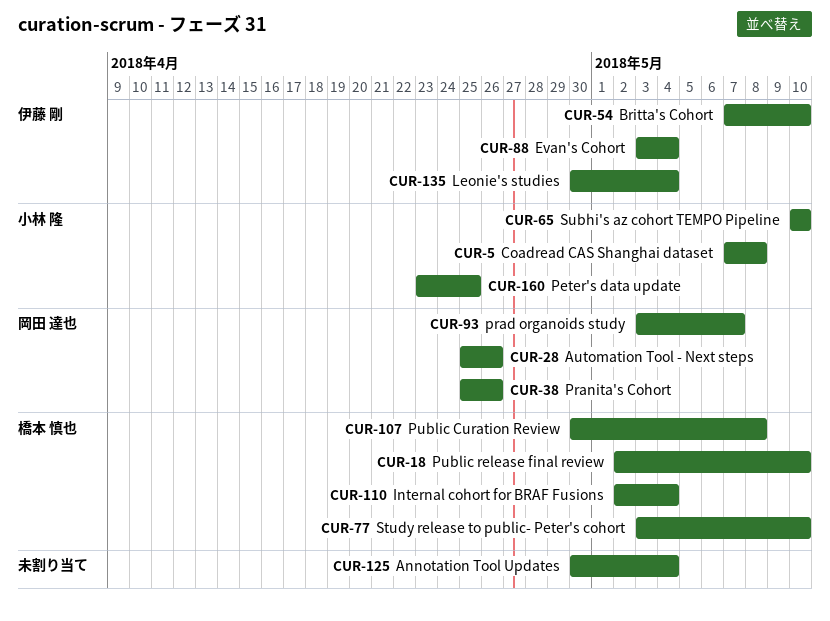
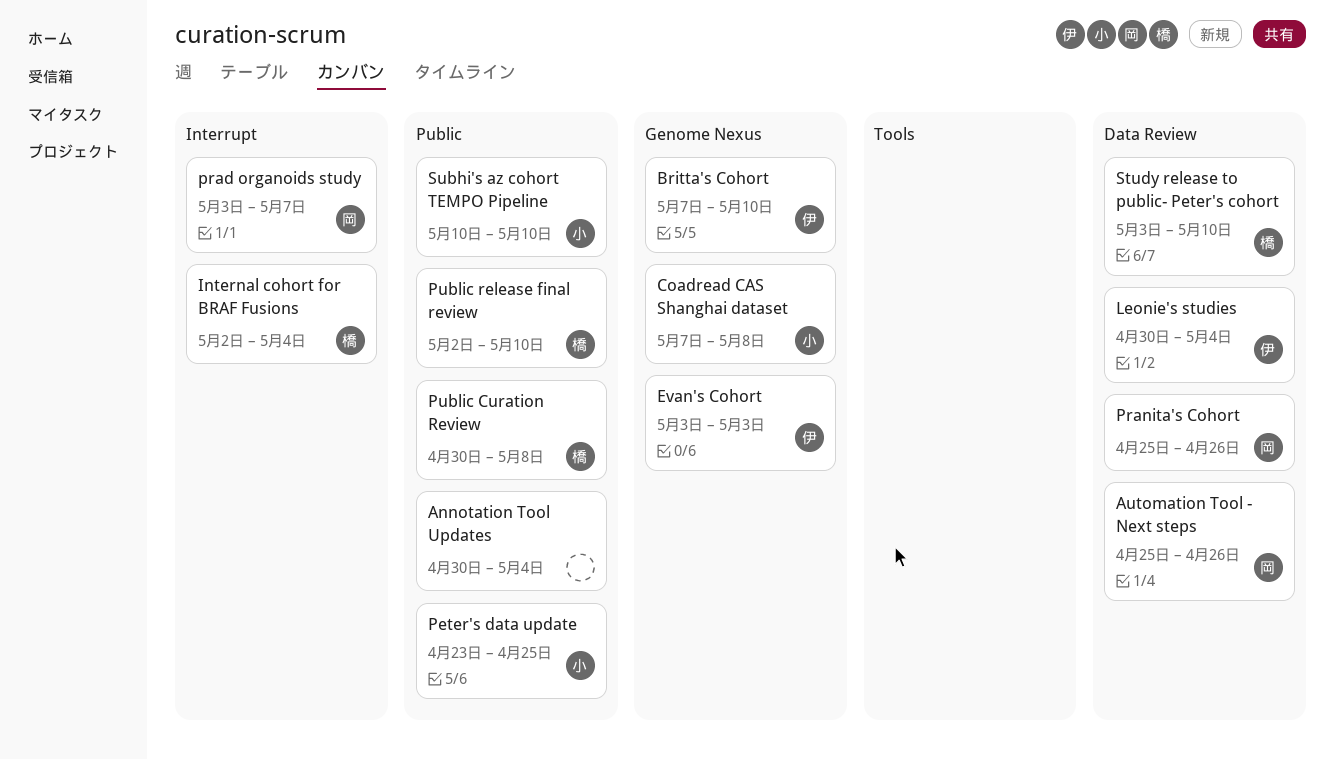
Evan's Cohort, due: May 4 -> May 3

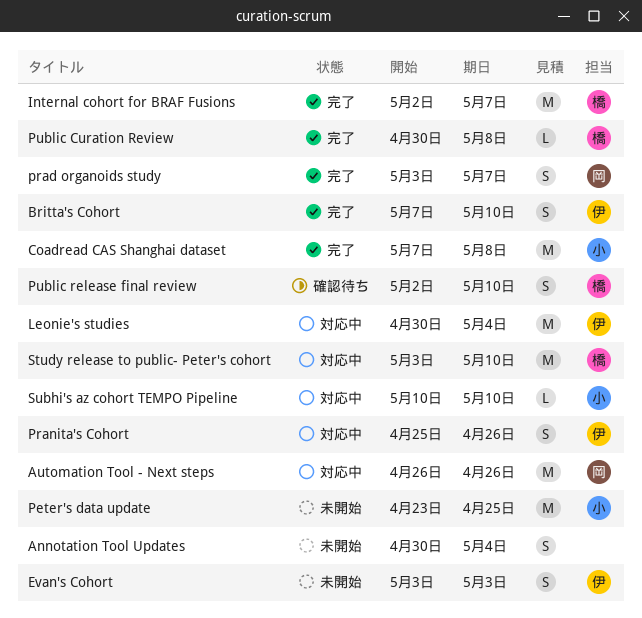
Automation Tool - Next steps, start: Apr 25 -> Apr 26
Internal cohort for BRAF Fusions, due: May 4 -> May 7
Pranita's Cohort, owner: 岡 -> 伊

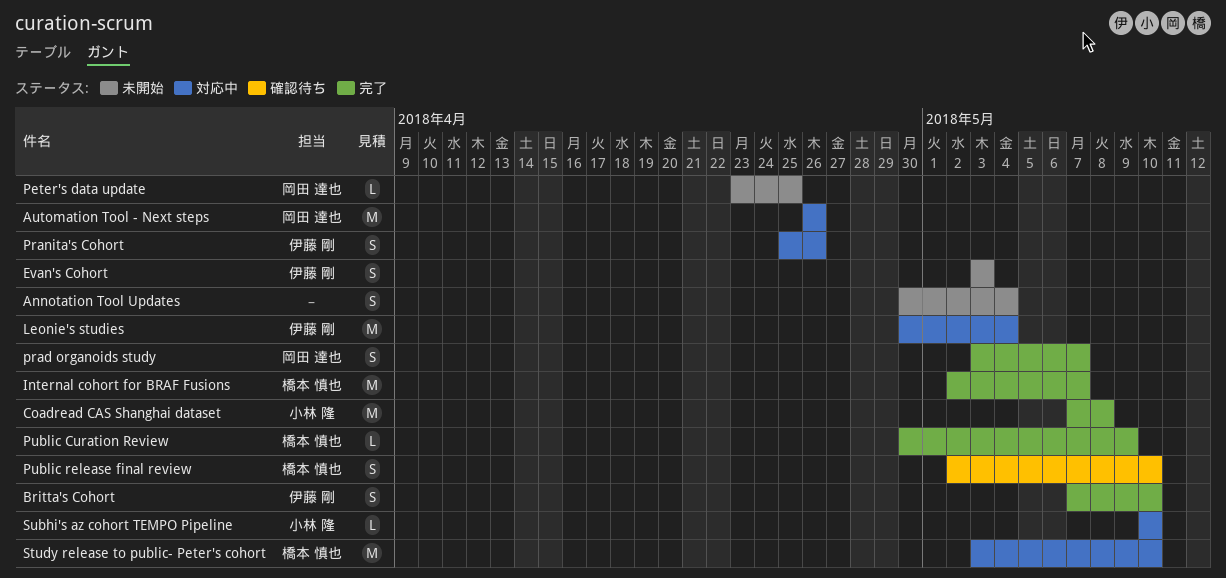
Peter's data update, owner: 小林 隆 -> 岡田 達也
Peter's data update, estimate: M -> L
Public Curation Review, due: May 8 -> May 9

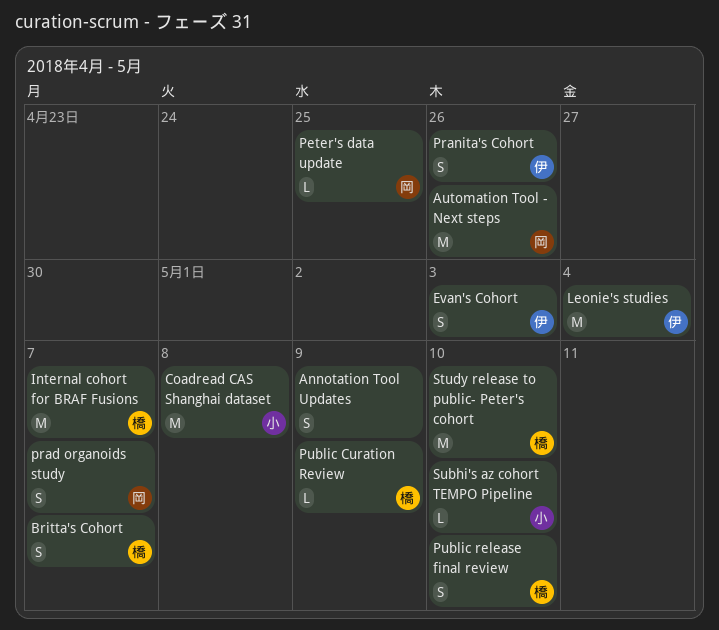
Annotation Tool Updates, due: May 4 -> May 9
Britta's Cohort, owner: 伊藤 剛 -> 橋本 慎也
Britta's Cohort, due: May 10 -> May 7

